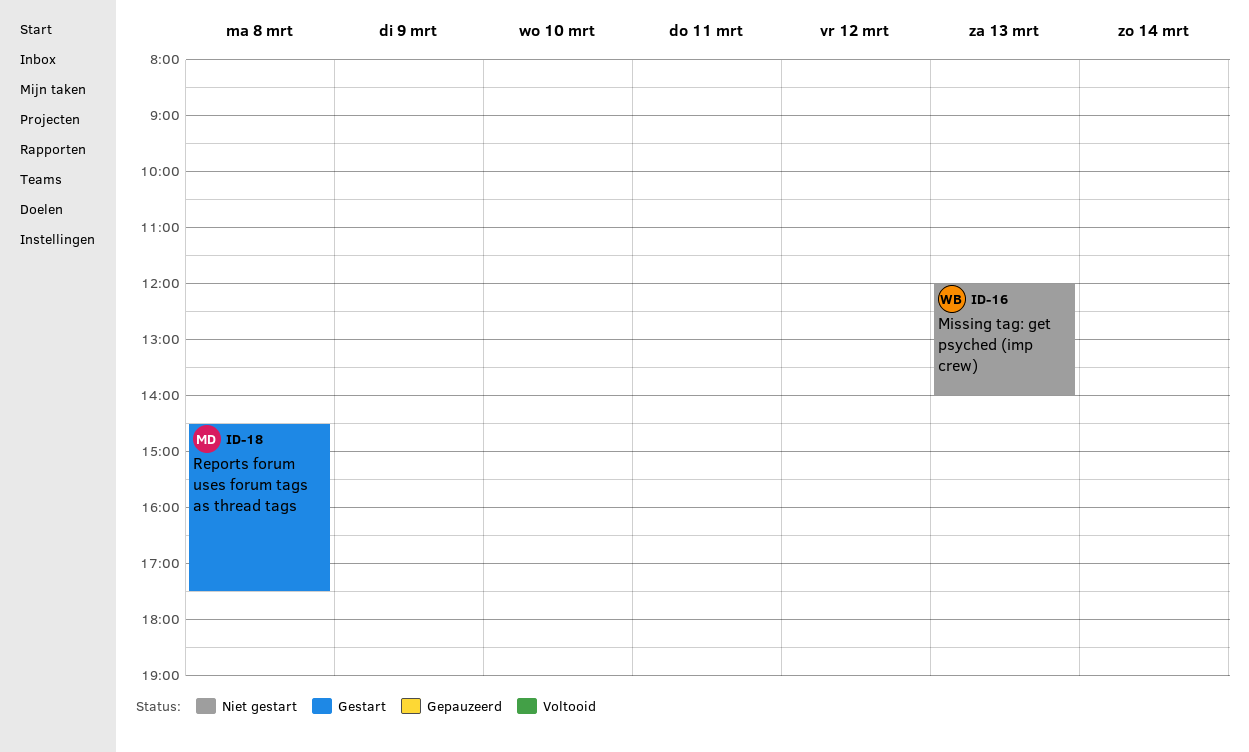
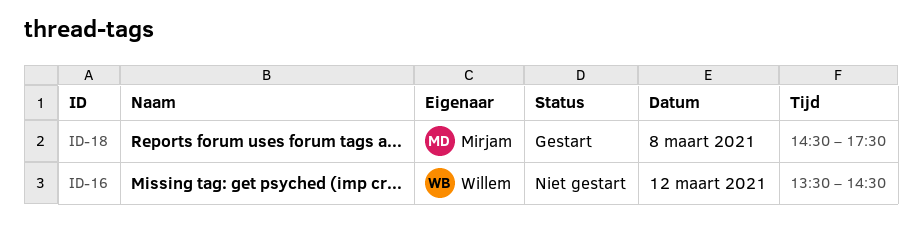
ID-16, day: Mar 13 -> Mar 12
ID-16, begins: 12:00 -> 13:30
ID-16, ends: 14:00 -> 14:30

